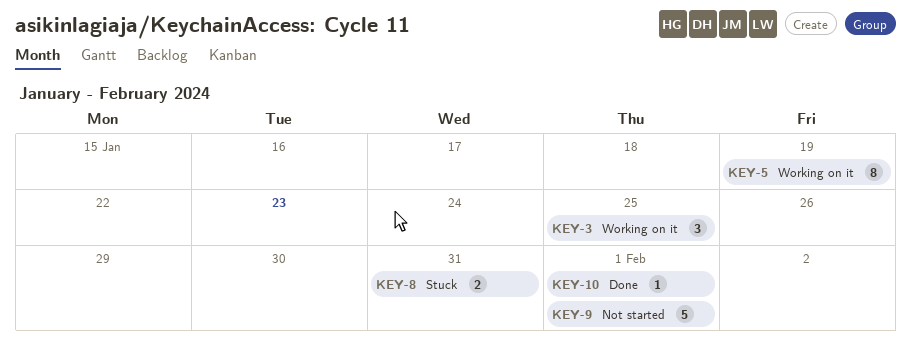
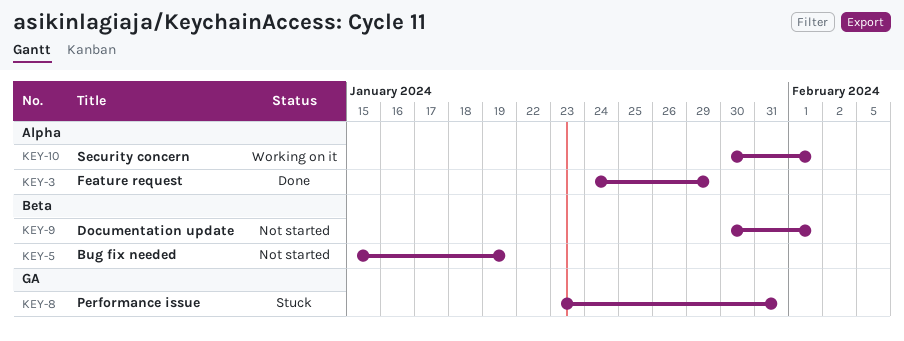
KEY-3, status: Working on it -> Done
KEY-3, due: Jan 25 -> Jan 29
KEY-5, status: Working on it -> Not started
KEY-10, status: Done -> Working on it

